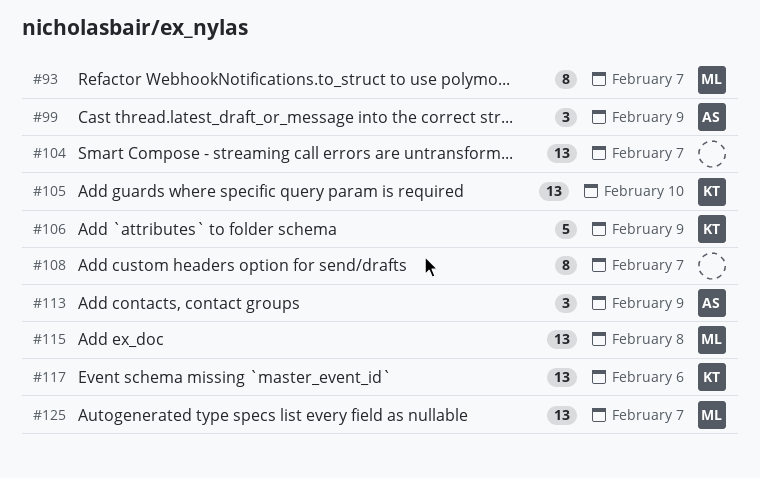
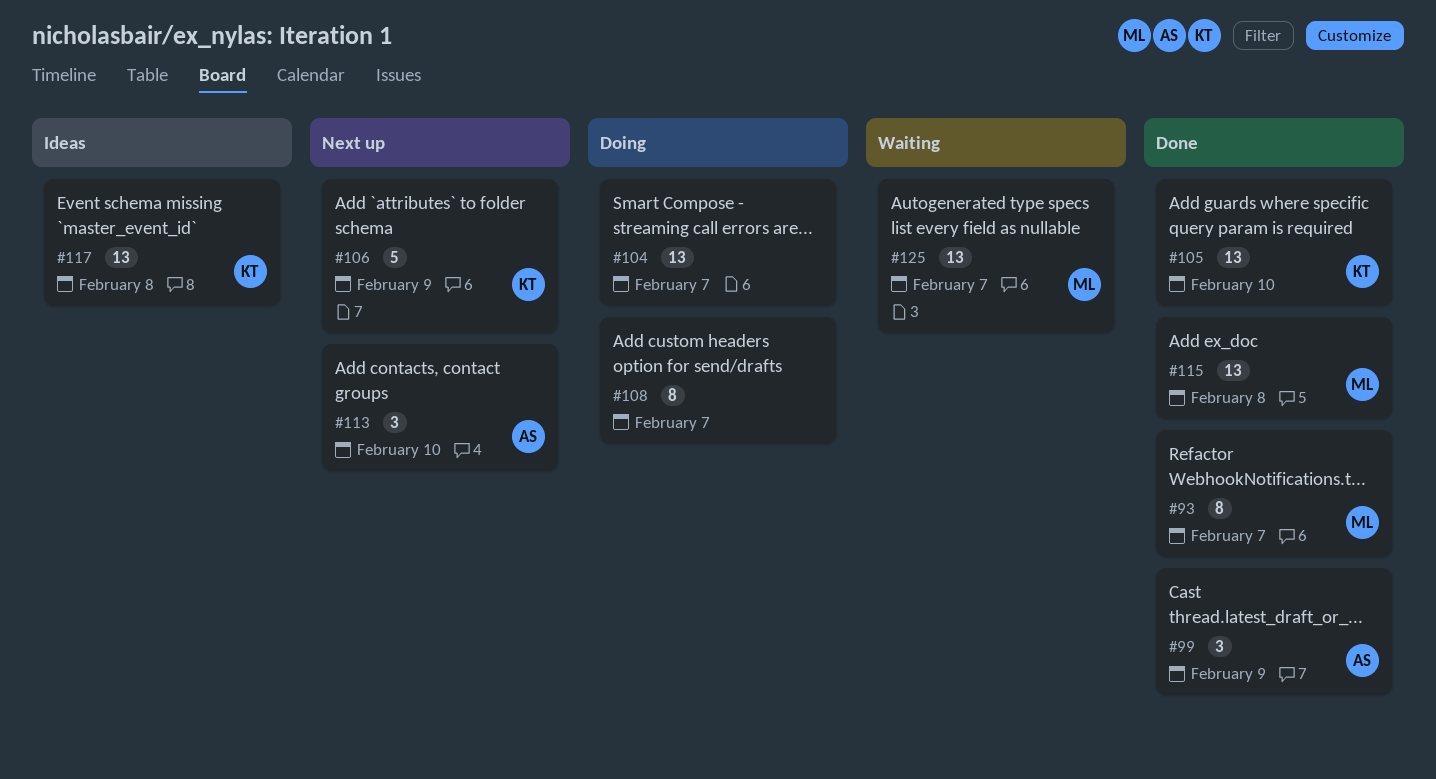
#113, due: Feb 9 -> Feb 10
#117, due: Feb 6 -> Feb 8

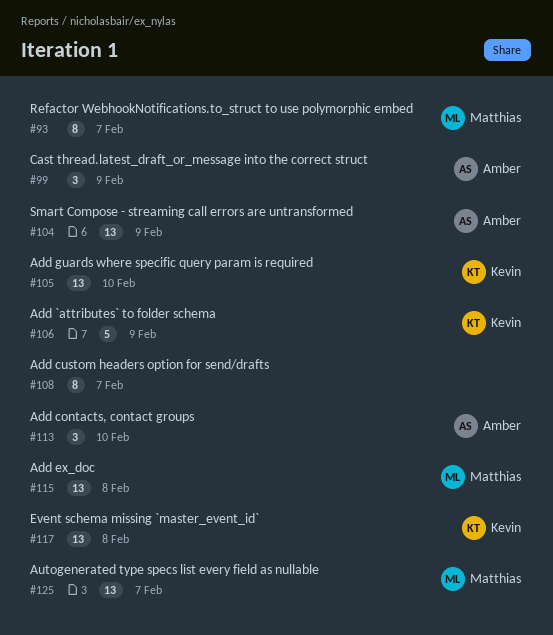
#104, owner: none -> Amber
#104, due: Feb 7 -> Feb 9

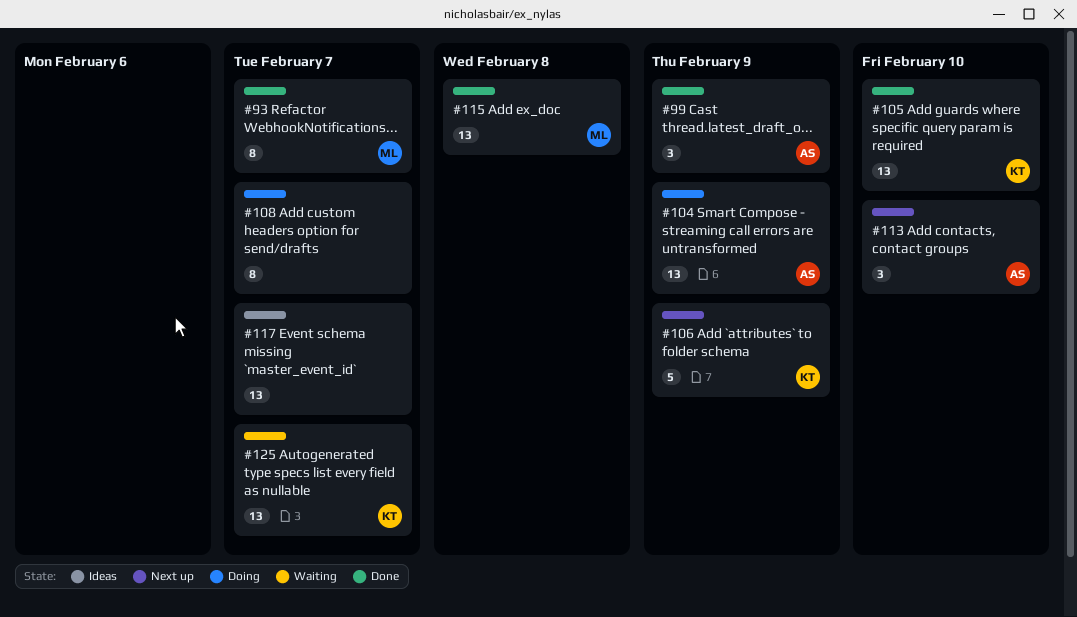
#117, owner: Kevin -> none
#117, due: Feb 8 -> Feb 7
#125, owner: Matthias -> Kevin

